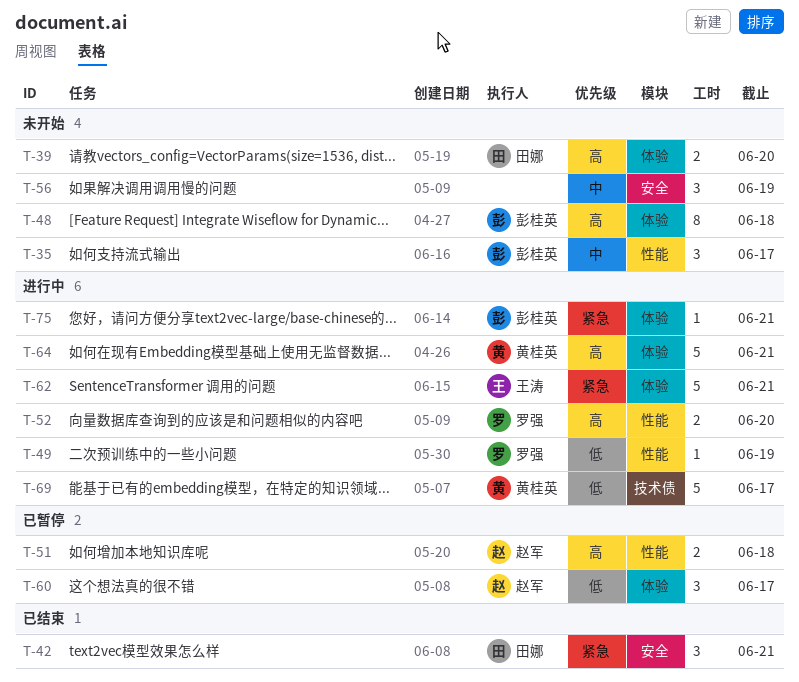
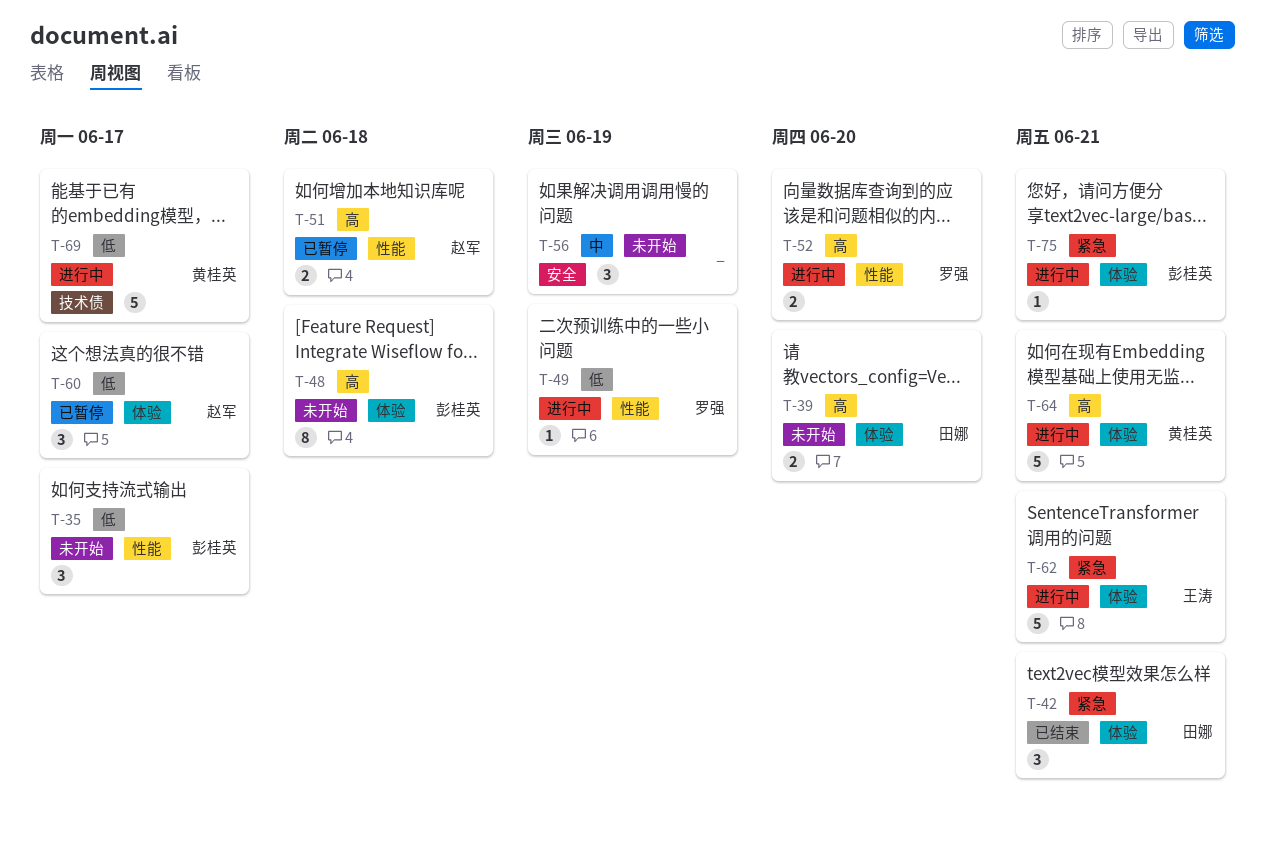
T-35, priority: 中 -> 低
T-42, label: 安全 -> 体验

